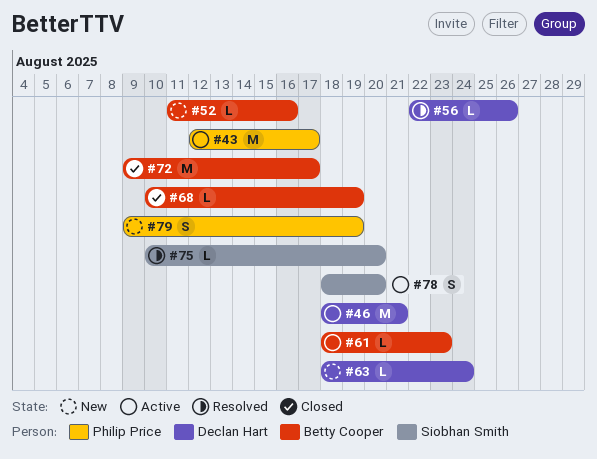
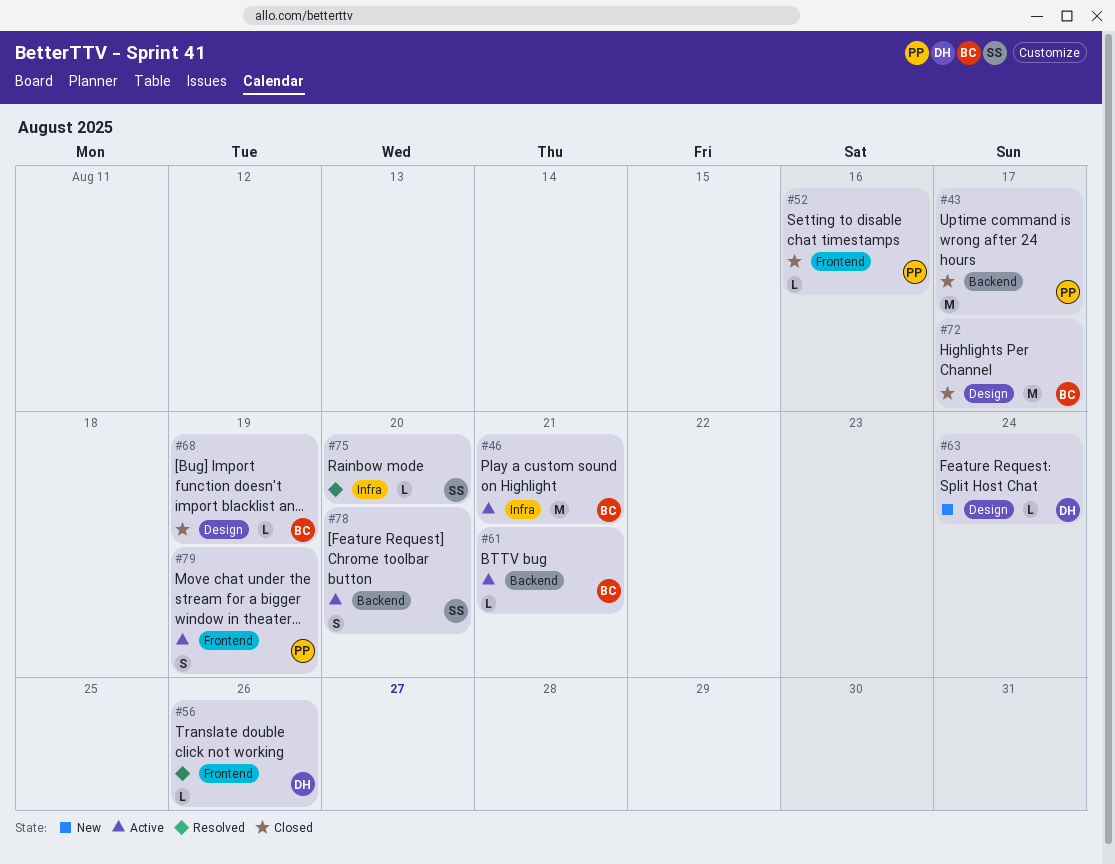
#43, status: Active -> Closed
#46, owner: Declan Hart -> Betty Cooper
#52, status: New -> Closed
#52, owner: Betty Cooper -> Philip Price
#61, due: Aug 23 -> Aug 21
#79, status: New -> Active

